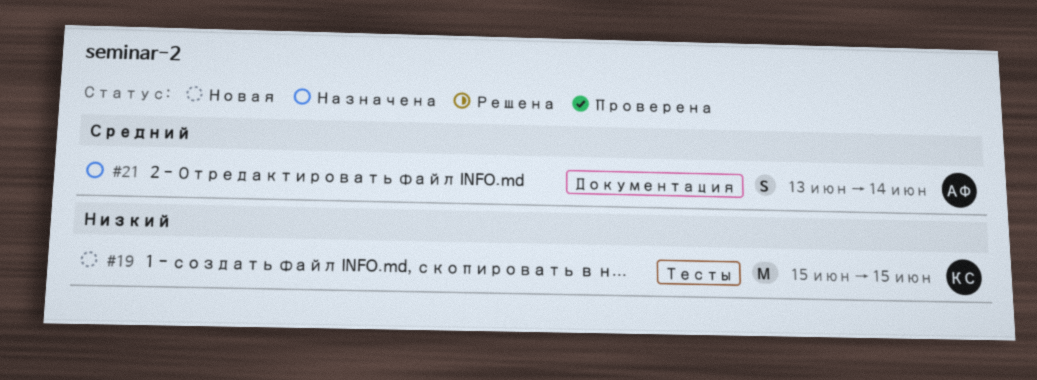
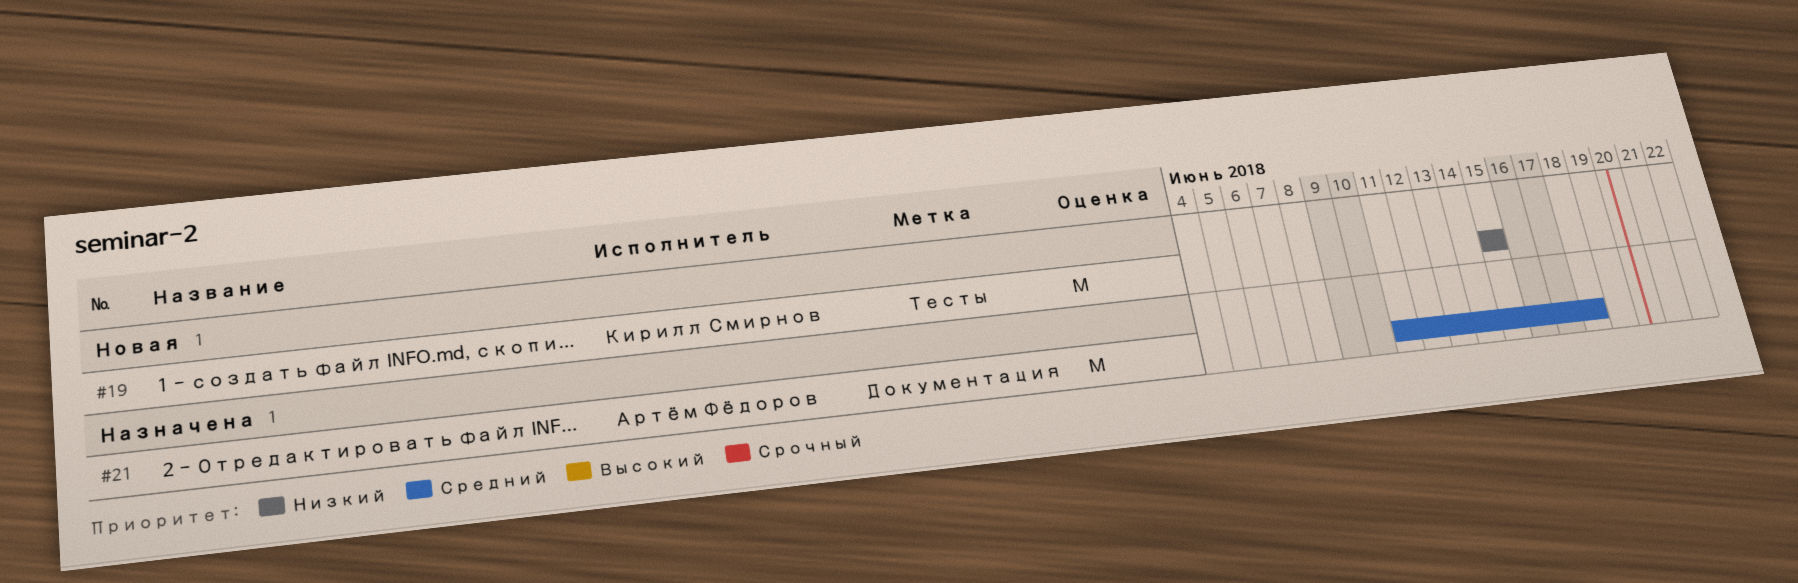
#21, estimate: S -> M
#21, start: Jun 13 -> Jun 11
#21, due: Jun 14 -> Jun 18

